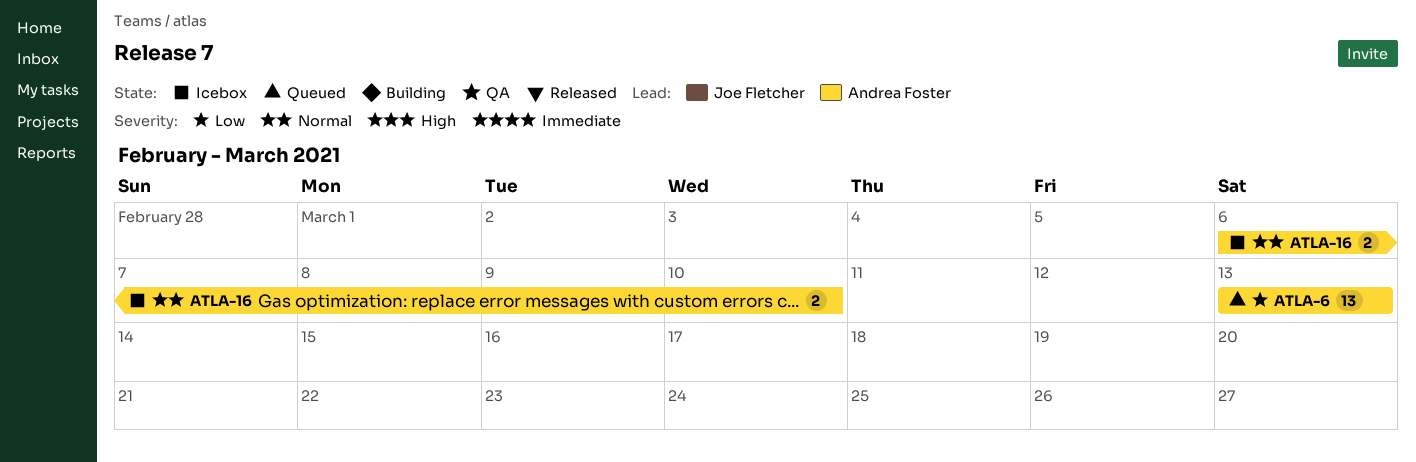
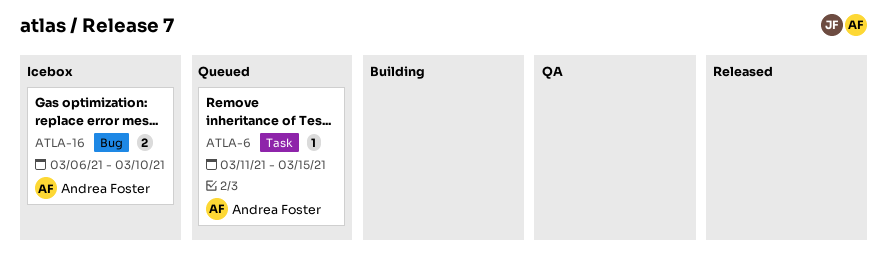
ATLA-6, estimate: 13 -> 1
ATLA-6, start: Mar 13 -> Mar 11
ATLA-6, due: Mar 13 -> Mar 15

